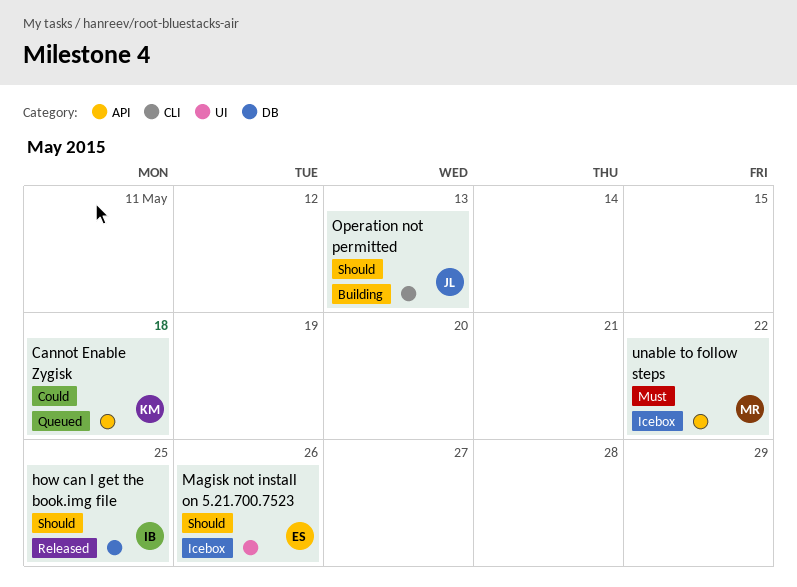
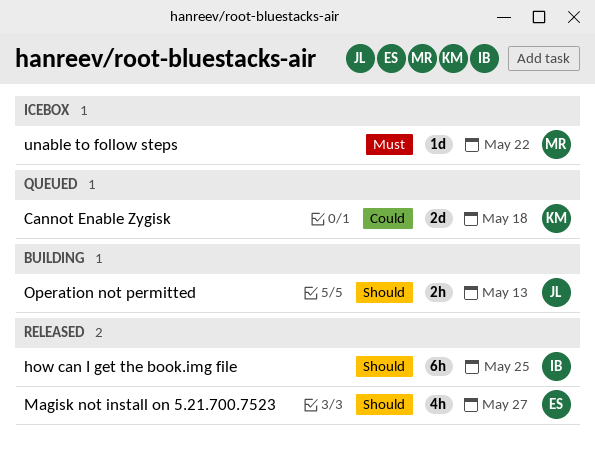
Magisk not install on 5.21.700.7523, status: Icebox -> Released
Magisk not install on 5.21.700.7523, due: May 26 -> May 27

